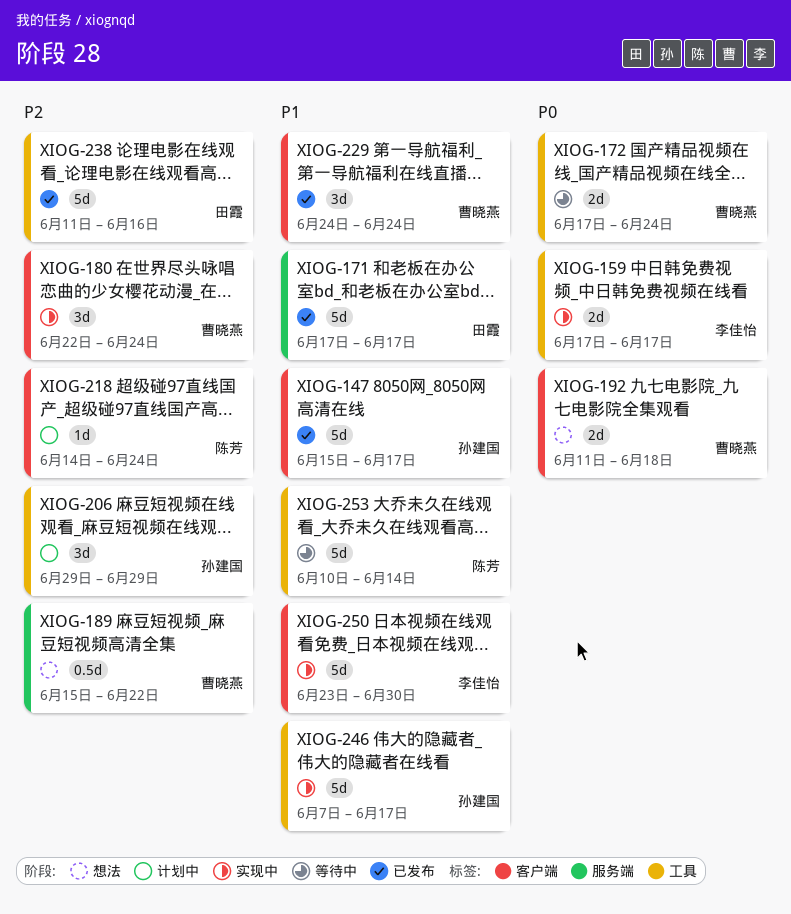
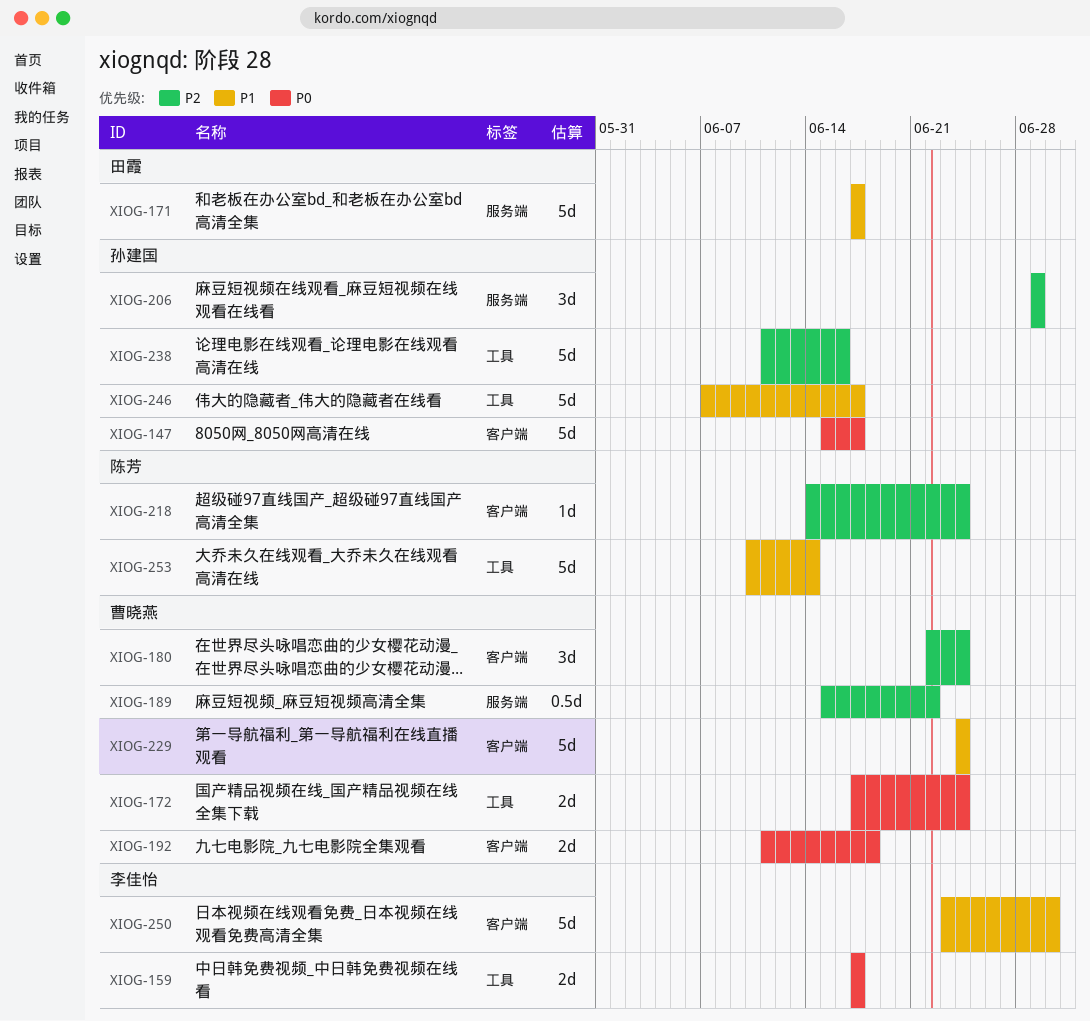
XIOG-147, priority: P1 -> P0
XIOG-206, label: 工具 -> 服务端
XIOG-229, estimate: 3d -> 5d
XIOG-238, owner: 田霞 -> 孙建国

